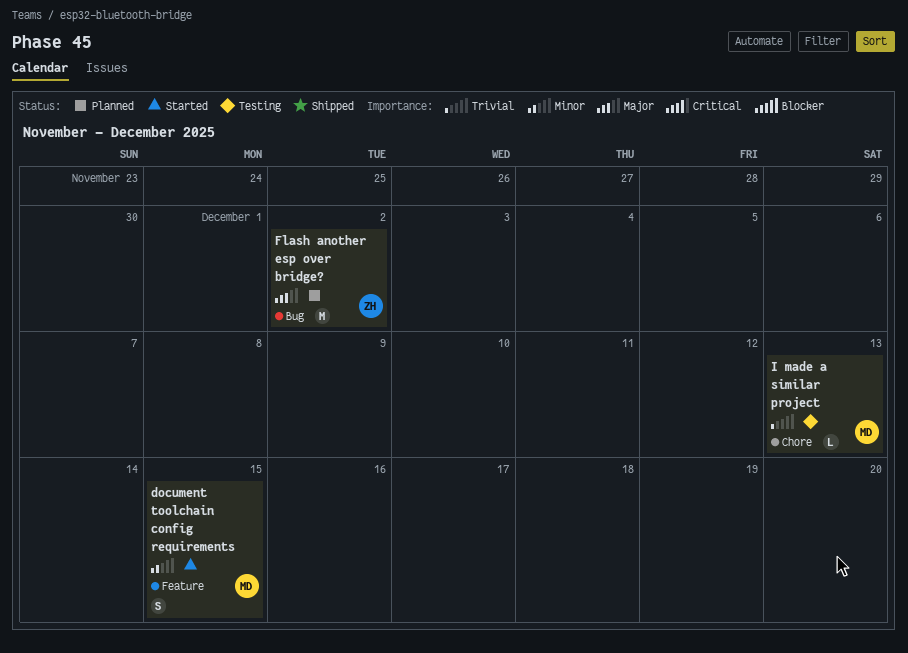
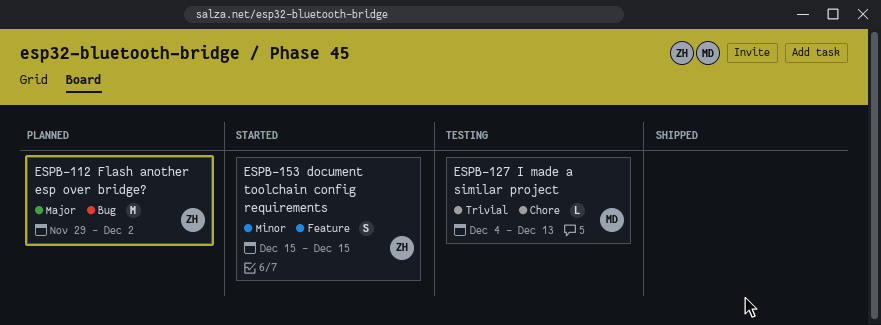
document toolchain config requirements, owner: MD -> ZH

